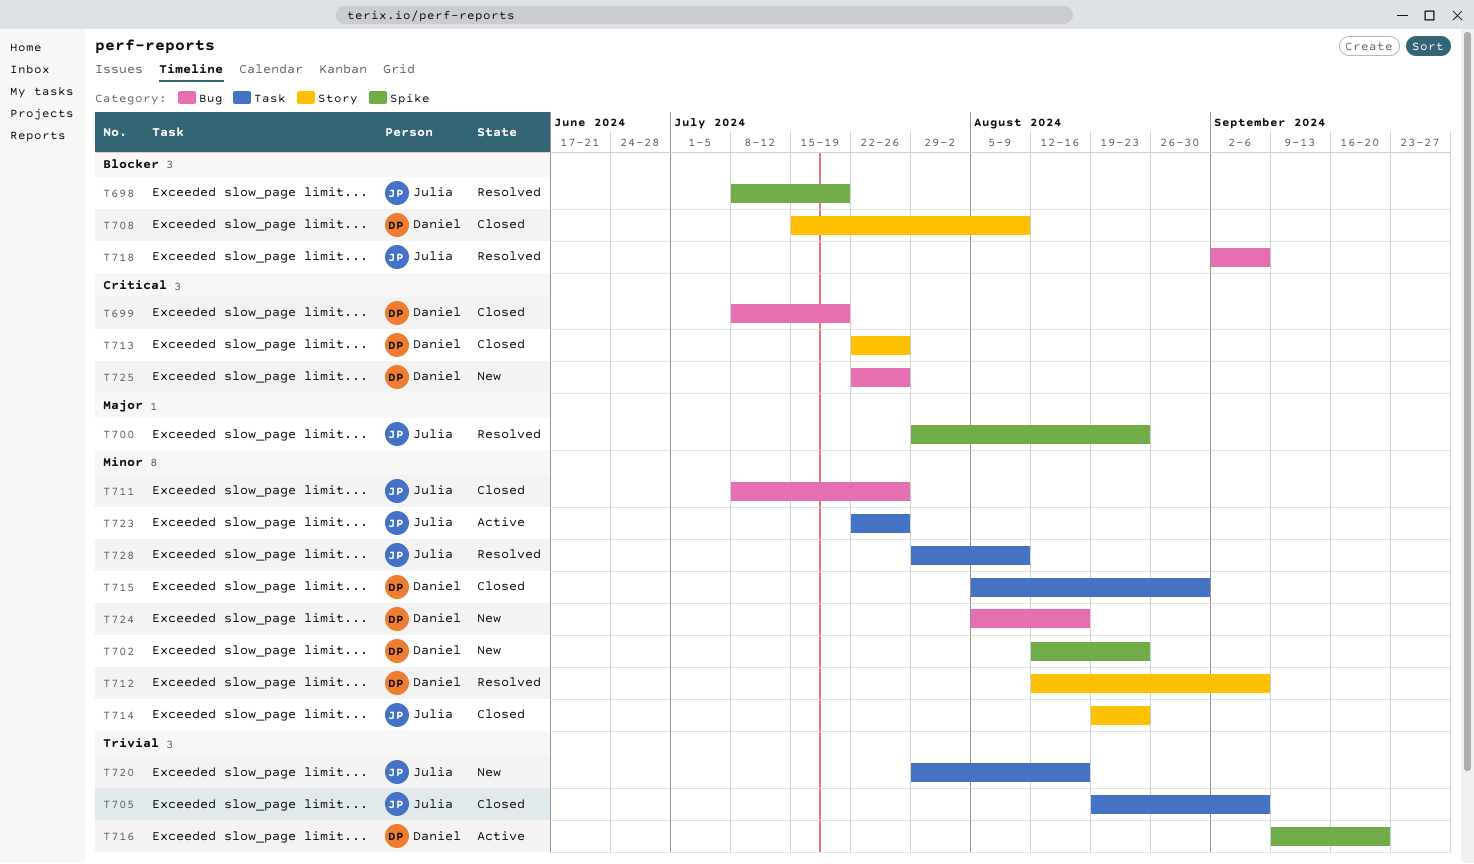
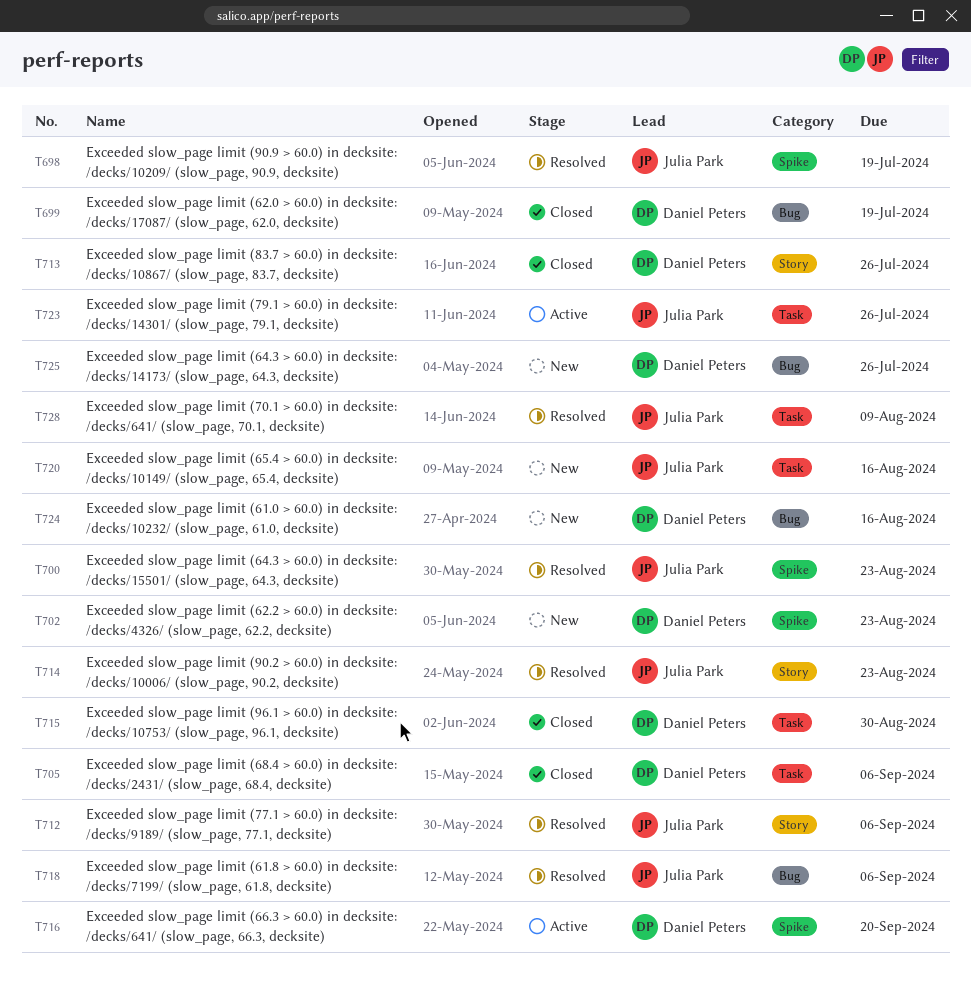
T705, owner: Julia Park -> Daniel Peters
T708: present -> none
T711: present -> none
T712, owner: Daniel Peters -> Julia Park
T714, status: Closed -> Resolved

